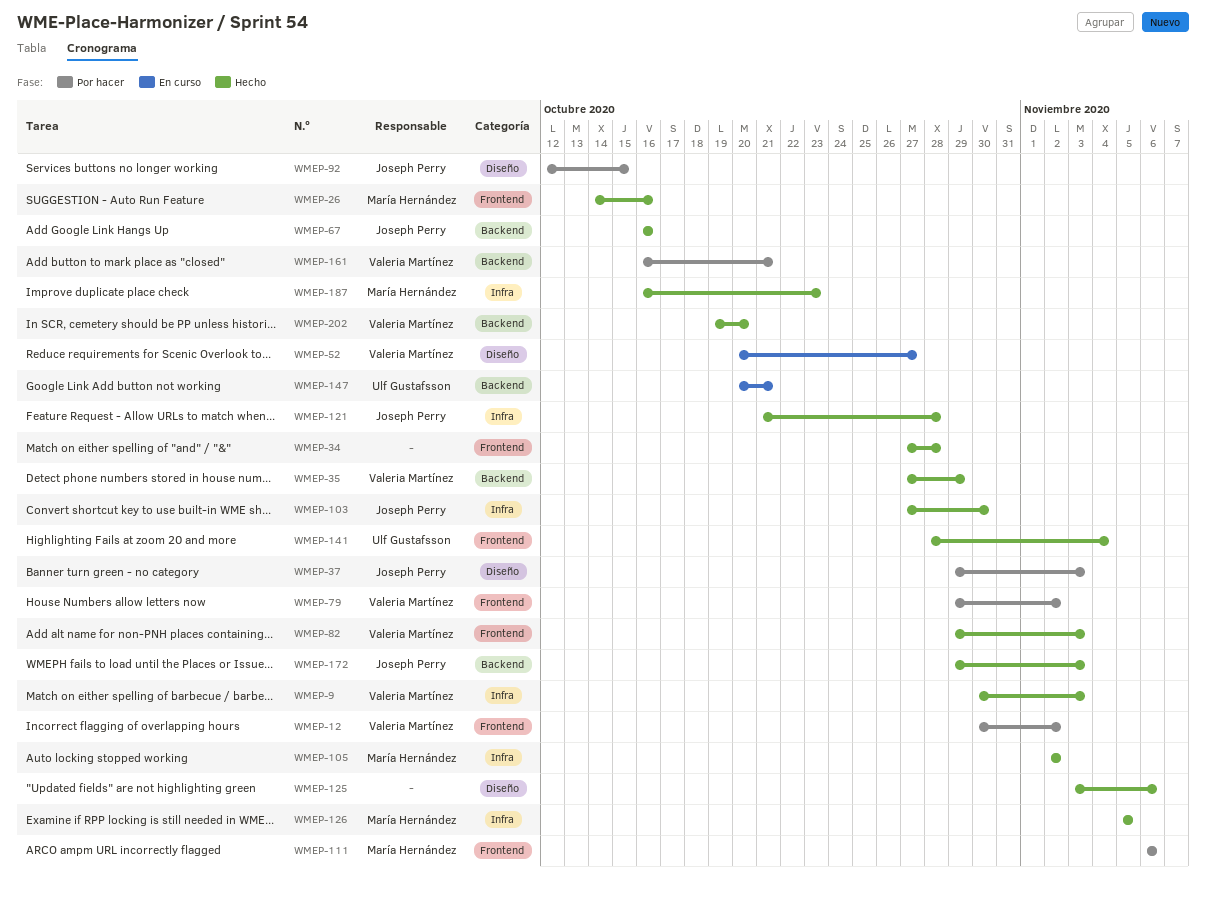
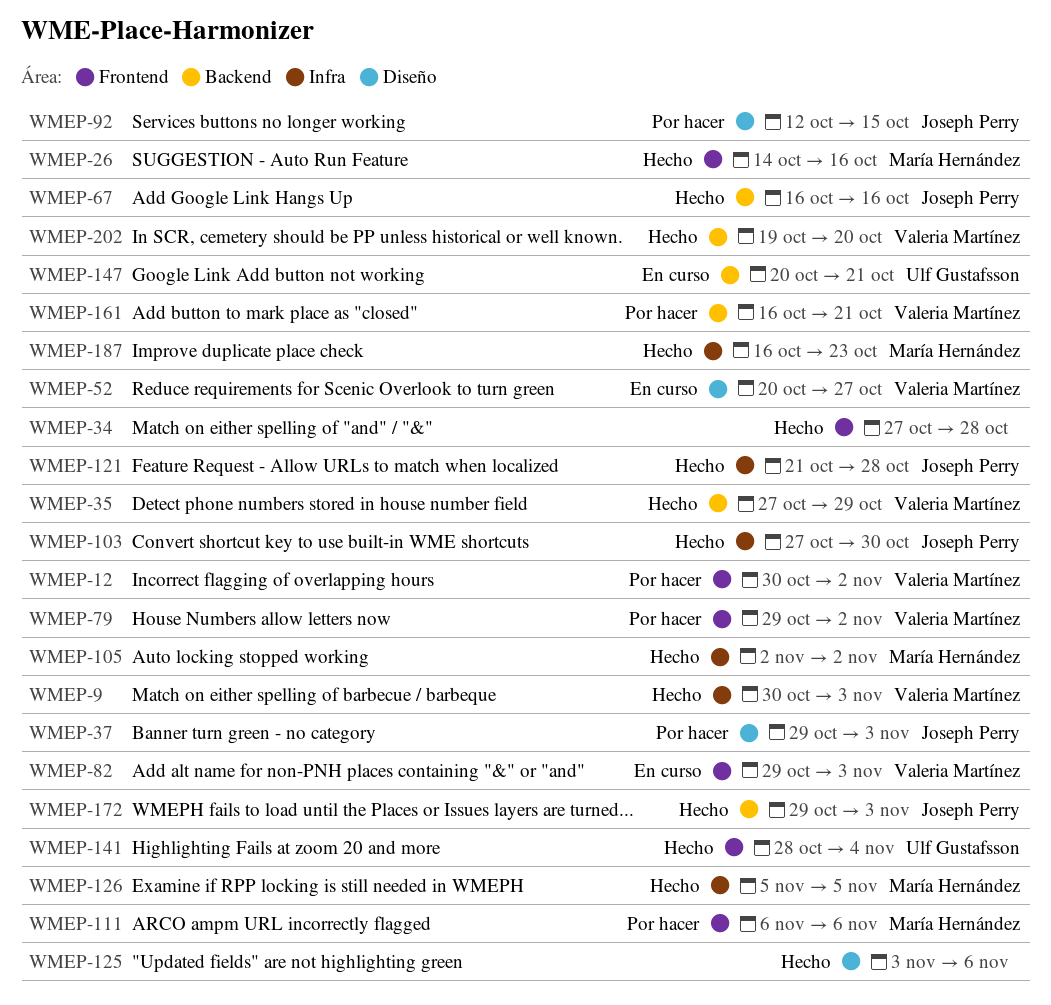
WMEP-82, status: Hecho -> En curso

